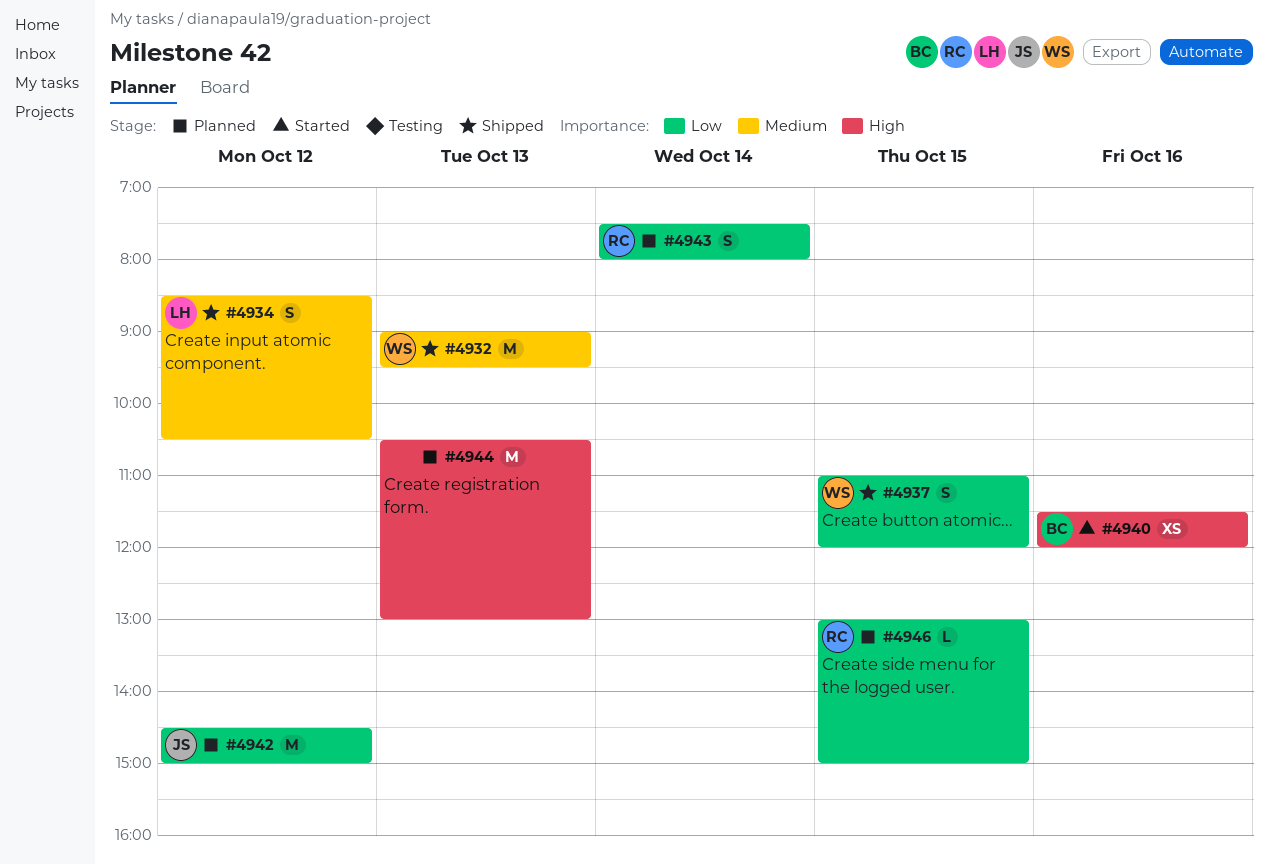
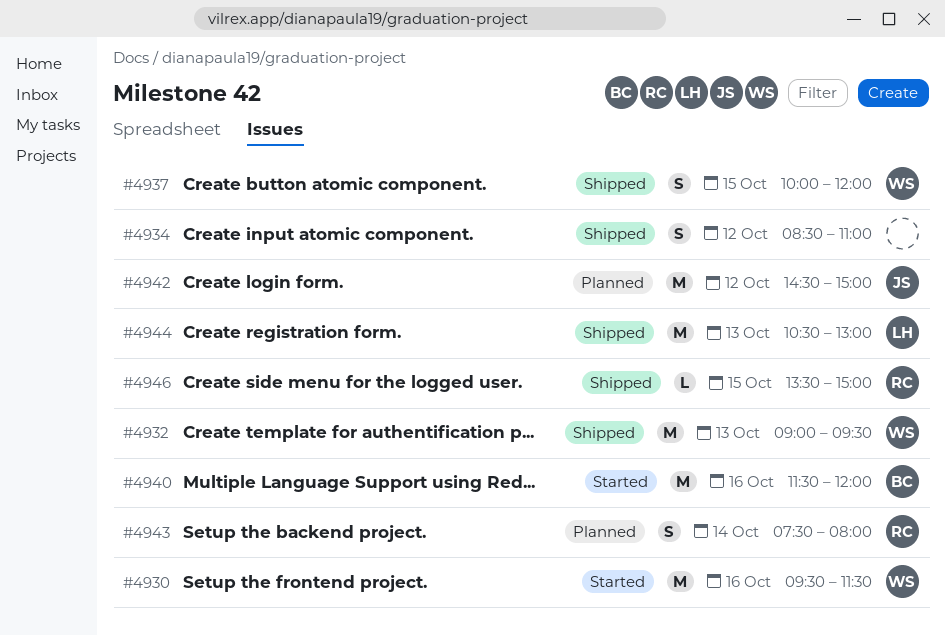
#4930: none -> present
#4934, owner: LH -> none
#4934, ends: 10:30 -> 11:00
#4937, begins: 11:00 -> 10:00
#4940, estimate: XS -> M
#4944, status: Planned -> Shipped
#4944, owner: none -> LH
#4946, status: Planned -> Shipped
#4946, begins: 13:00 -> 13:30

